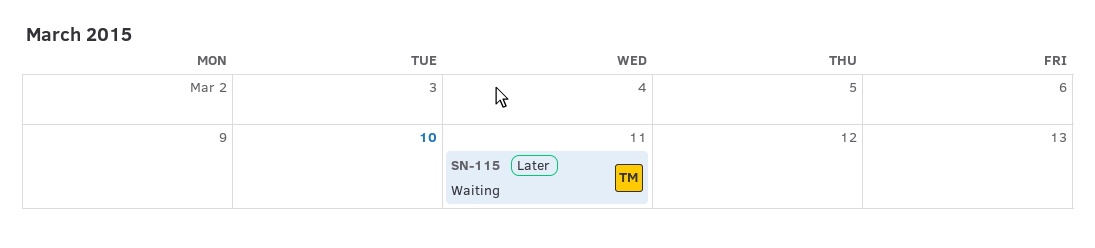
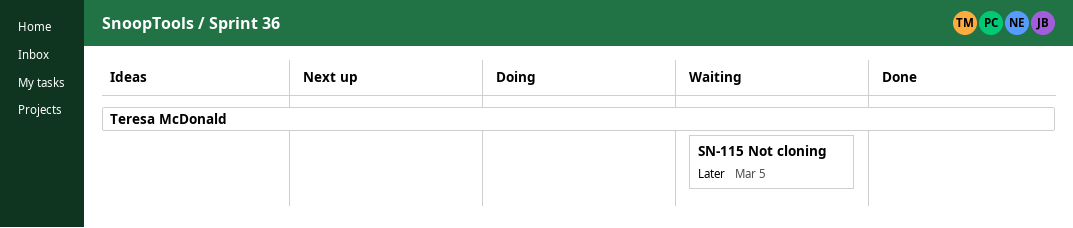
SN-115, due: Mar 11 -> Mar 5

